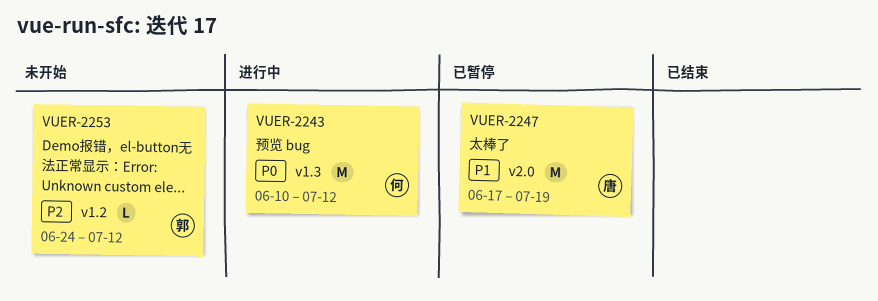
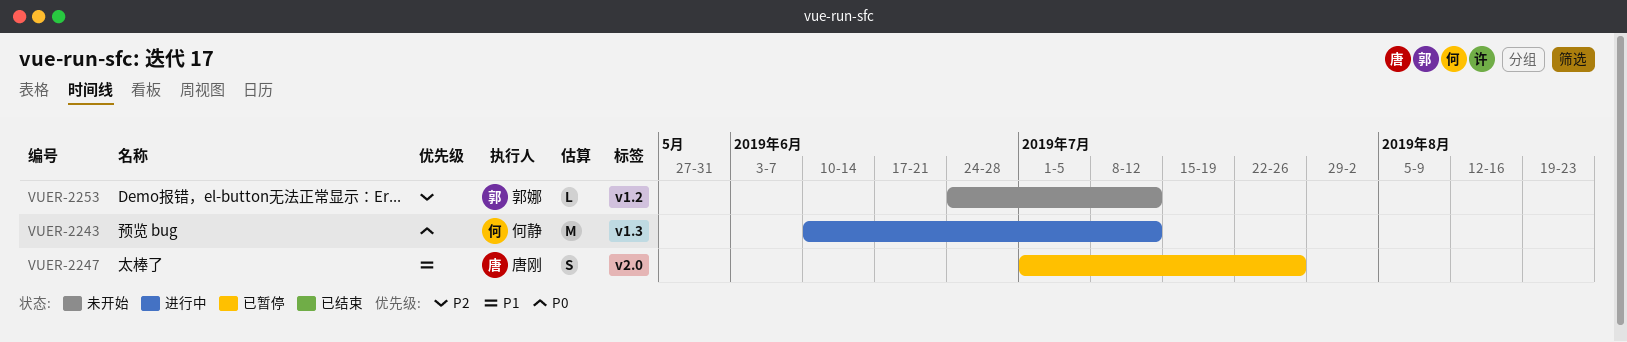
VUER-2247, estimate: M -> S
VUER-2247, start: Jun 17 -> Jul 1
VUER-2247, due: Jul 19 -> Jul 26

